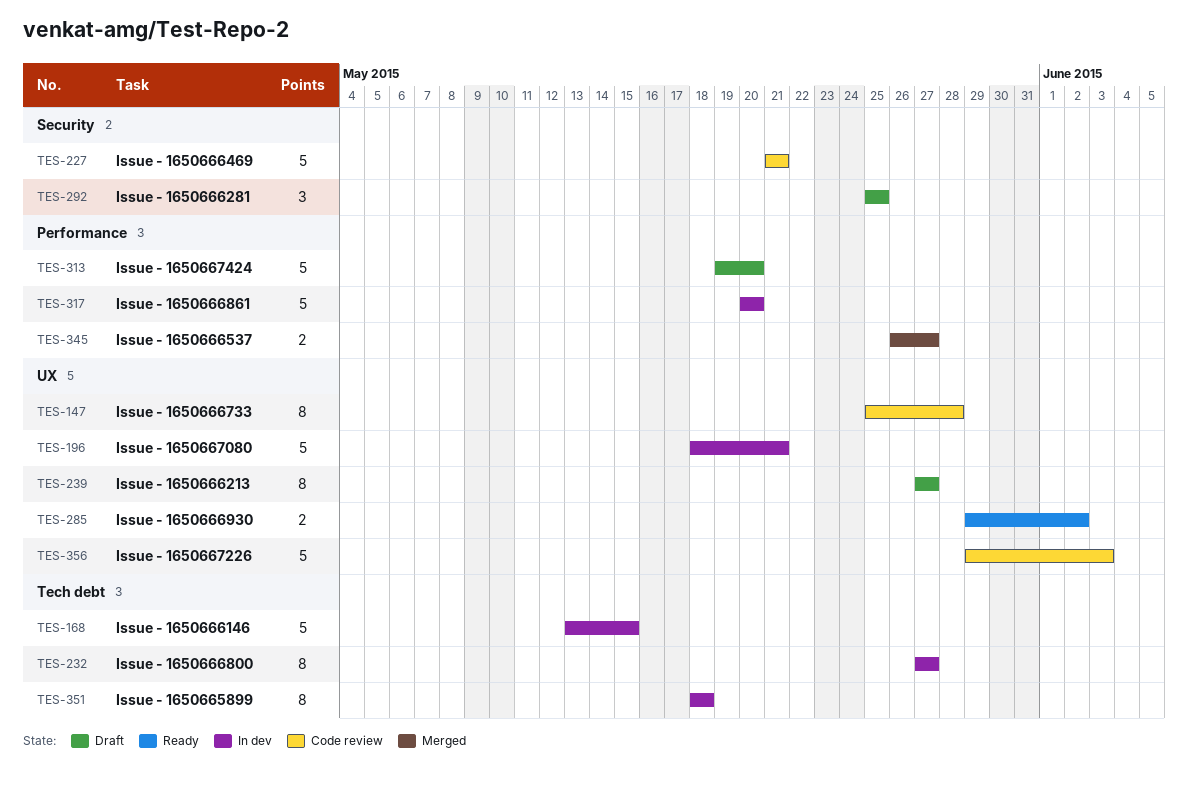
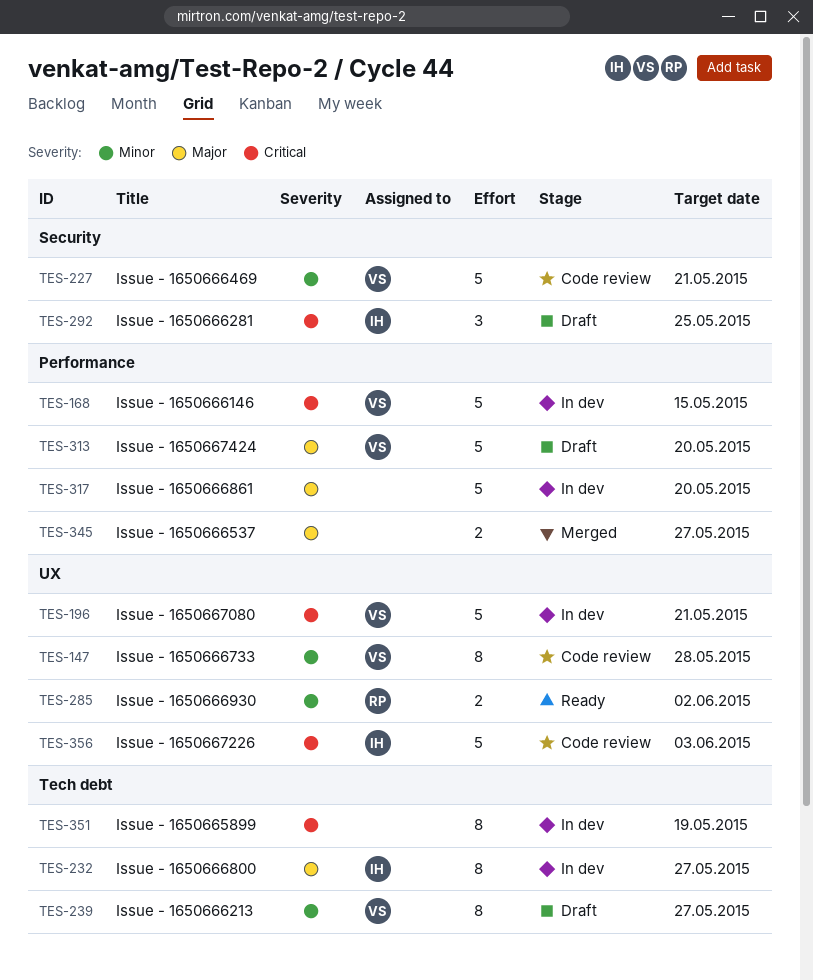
TES-168, label: Tech debt -> Performance
TES-239, label: UX -> Tech debt
TES-351, due: May 18 -> May 19

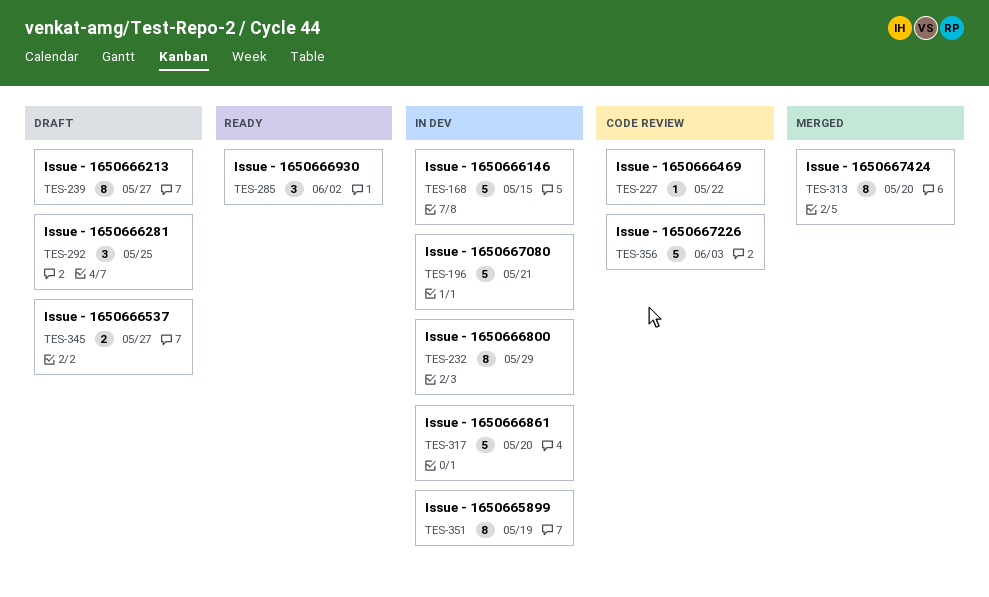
TES-147: present -> none
TES-227, estimate: 5 -> 1
TES-227, due: May 21 -> May 22
TES-232, due: May 27 -> May 29
TES-285, estimate: 2 -> 3
TES-313, status: Draft -> Merged
TES-313, estimate: 5 -> 8
TES-345, status: Merged -> Draft

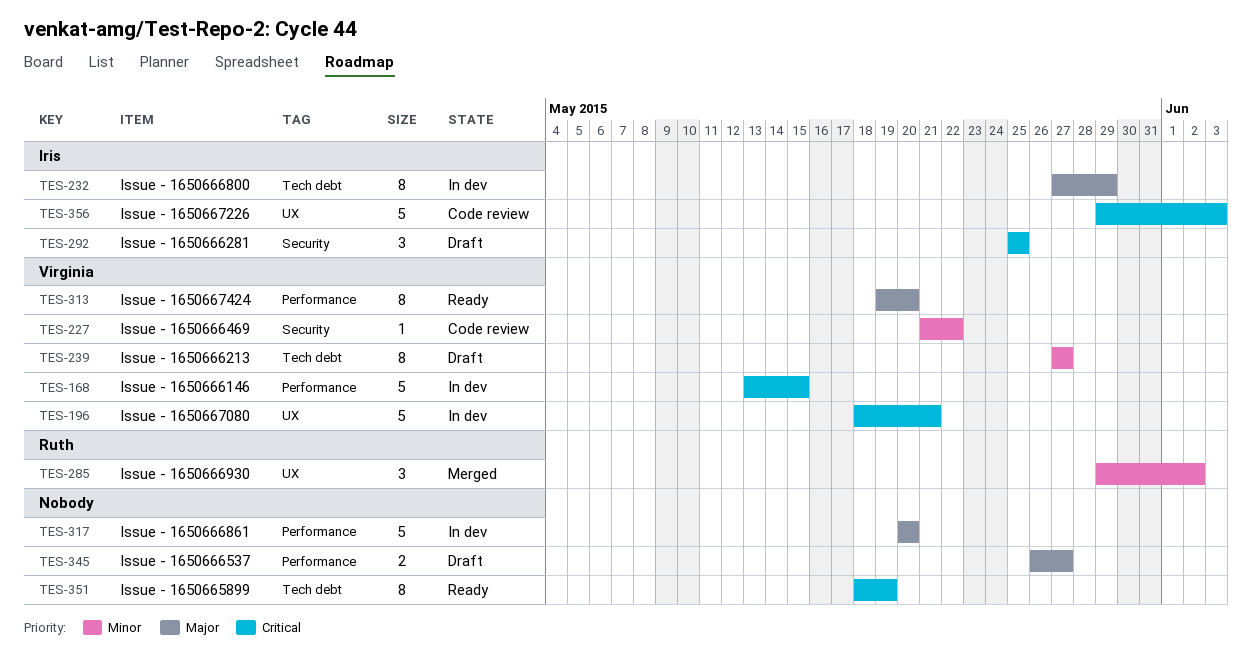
TES-285, status: Ready -> Merged
TES-313, status: Merged -> Ready
TES-351, status: In dev -> Ready

